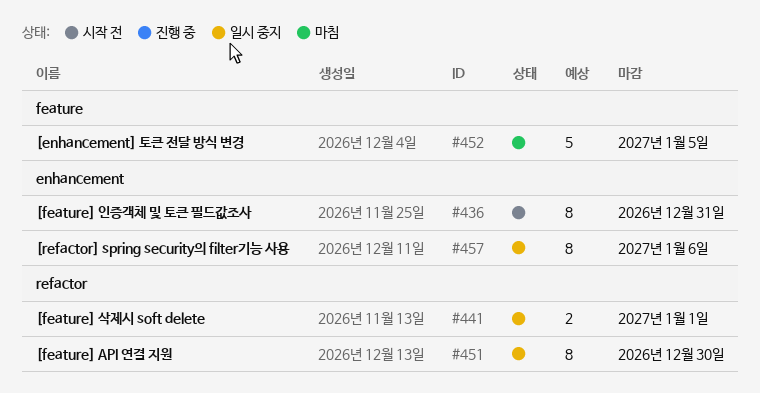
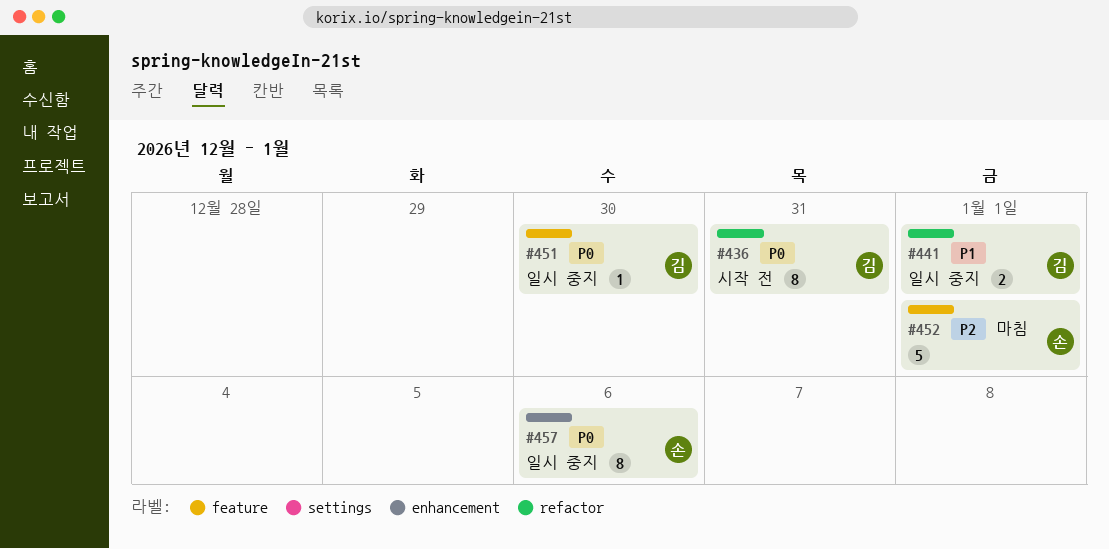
#436, label: enhancement -> refactor
#451, label: refactor -> feature
#451, estimate: 8 -> 1
#452, due: Jan 5 -> Jan 1

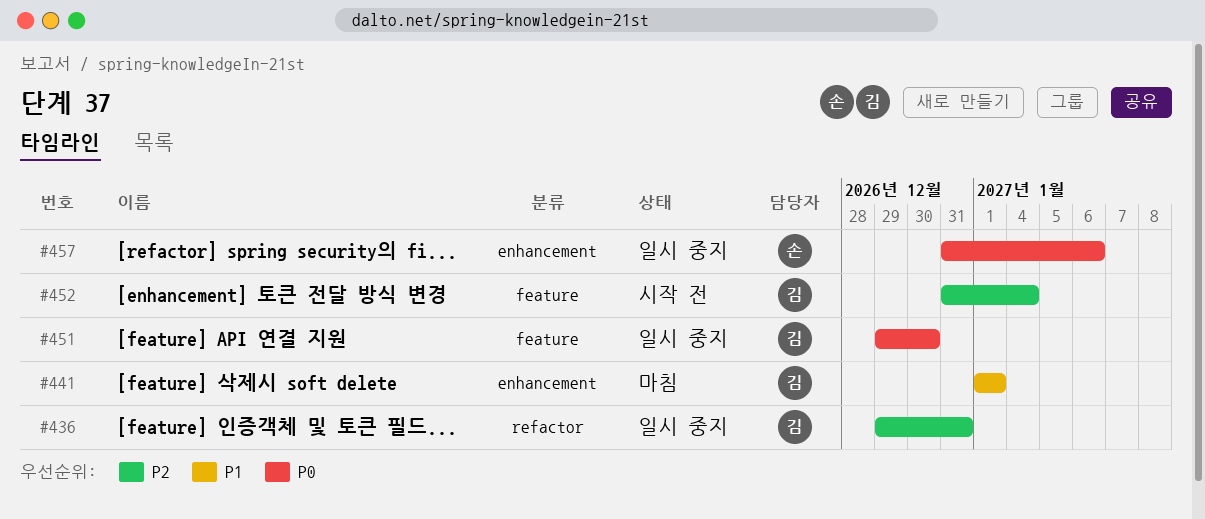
#436, status: 시작 전 -> 일시 중지
#436, priority: P0 -> P2
#441, status: 일시 중지 -> 마침
#441, label: refactor -> enhancement
#452, status: 마침 -> 시작 전
#452, owner: 손 -> 김
#452, due: Jan 1 -> Jan 4

